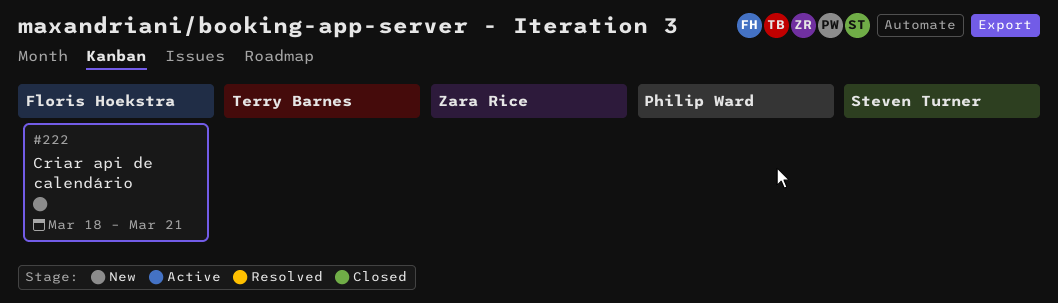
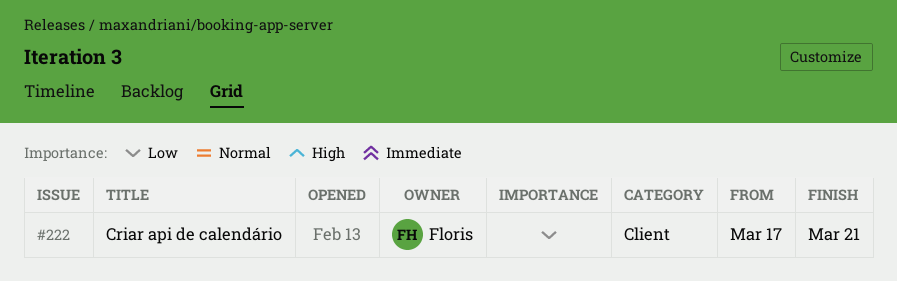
#222, start: Mar 18 -> Mar 17

